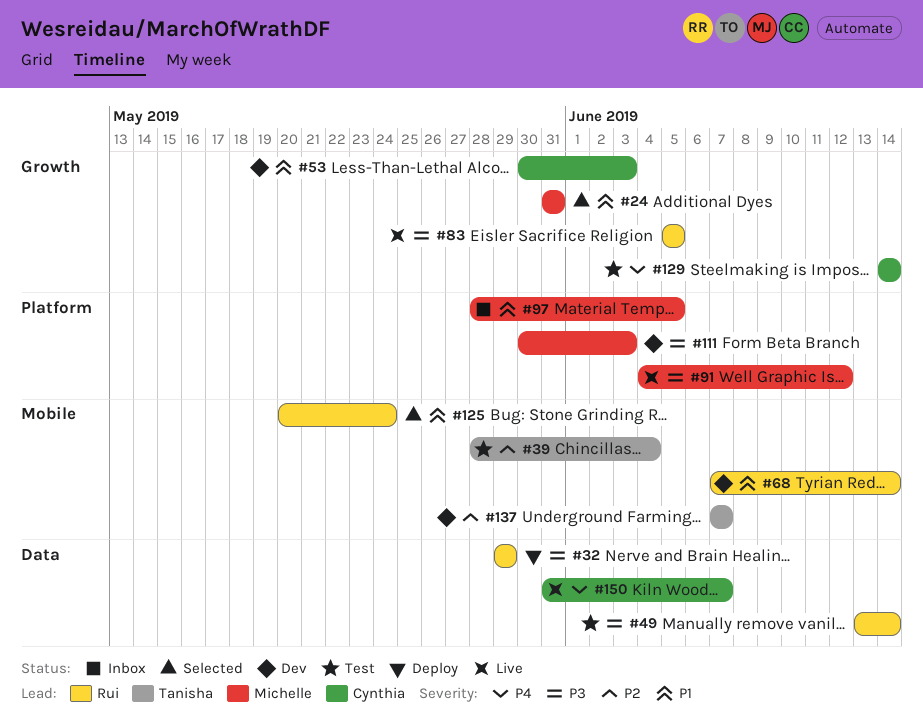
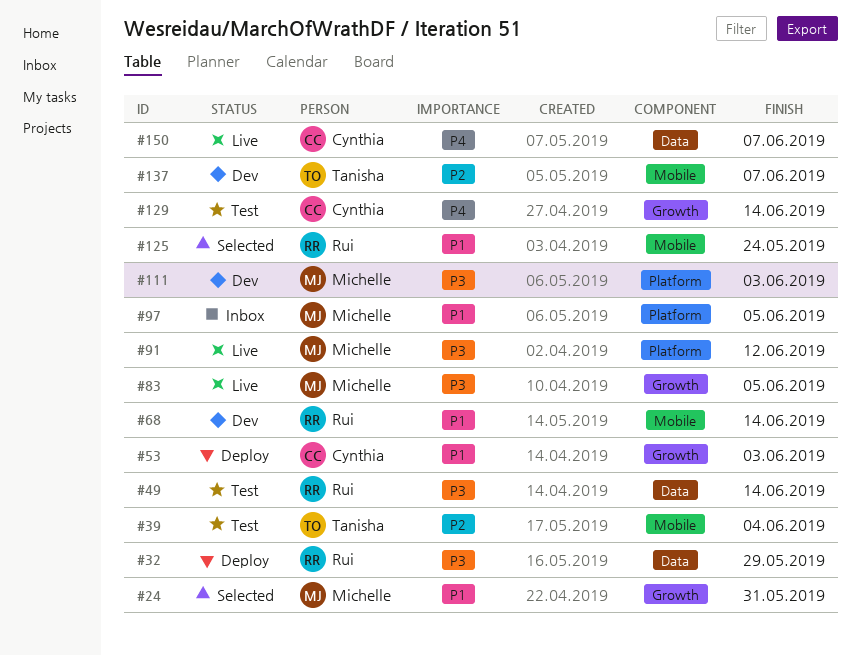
#53, status: Dev -> Deploy
#83, owner: Rui -> Michelle

